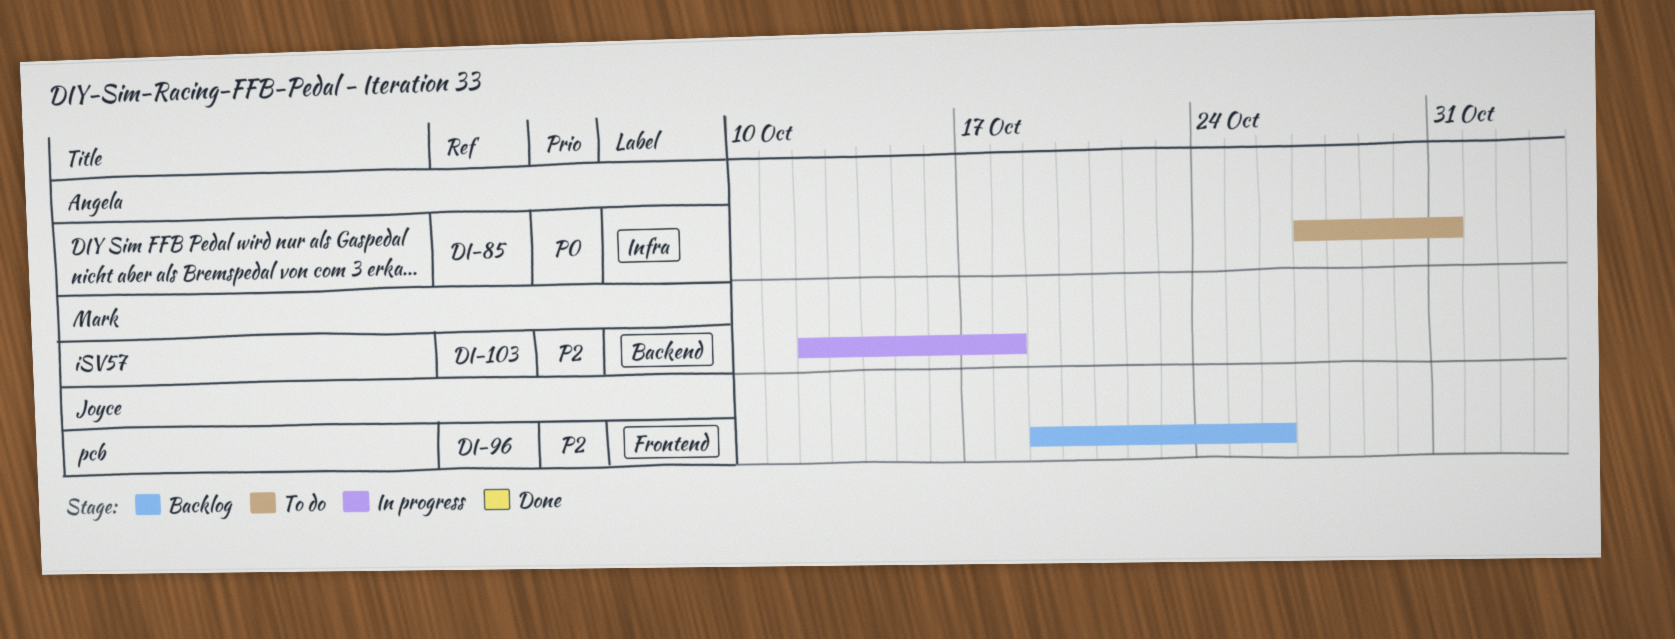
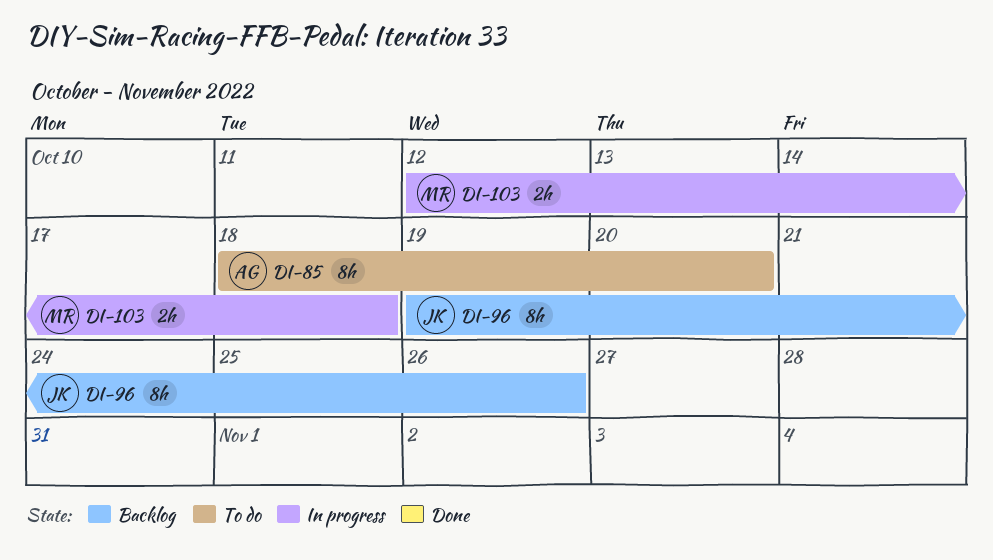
DI-85, start: Oct 27 -> Oct 18
DI-85, due: Oct 31 -> Oct 20

